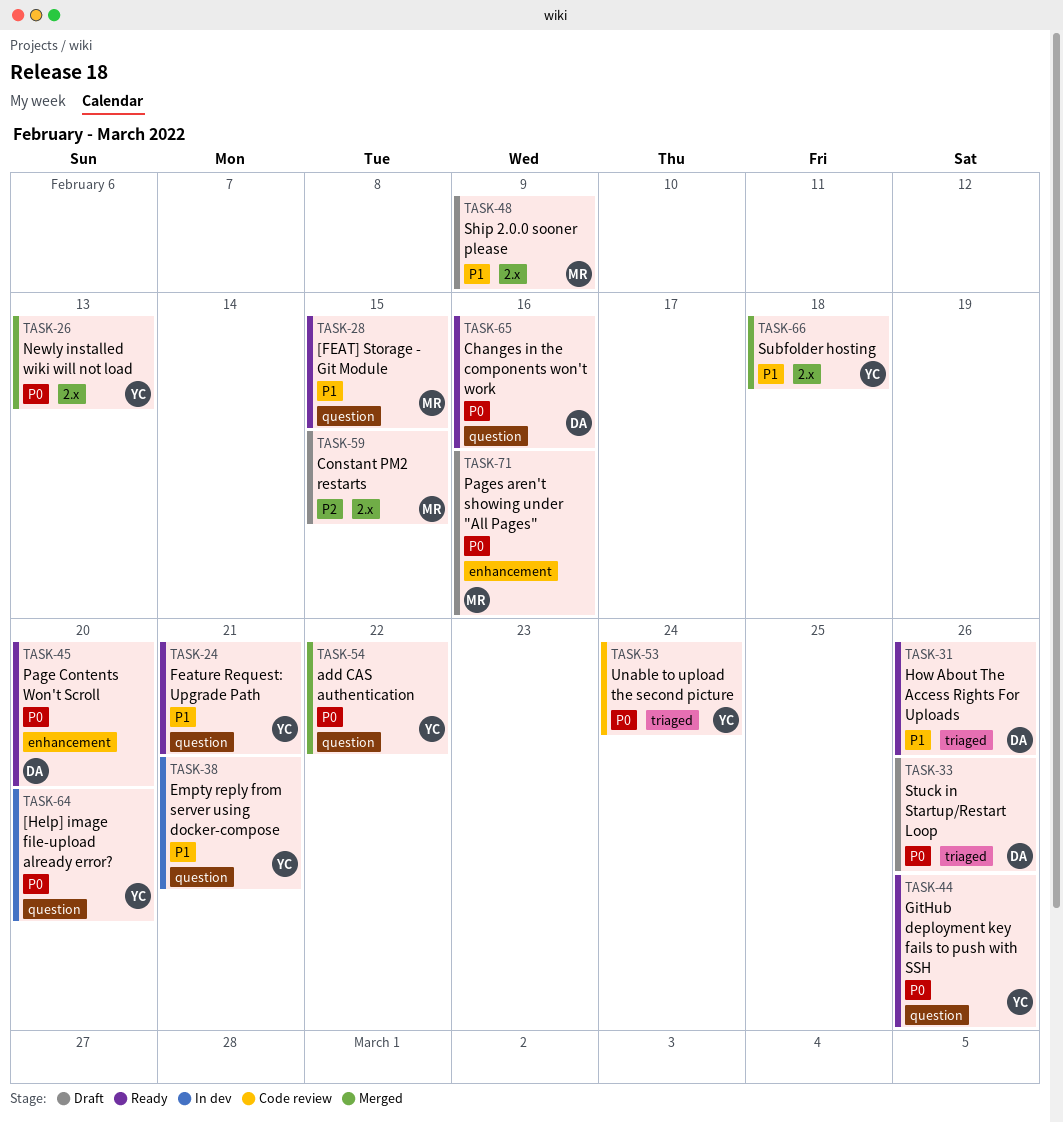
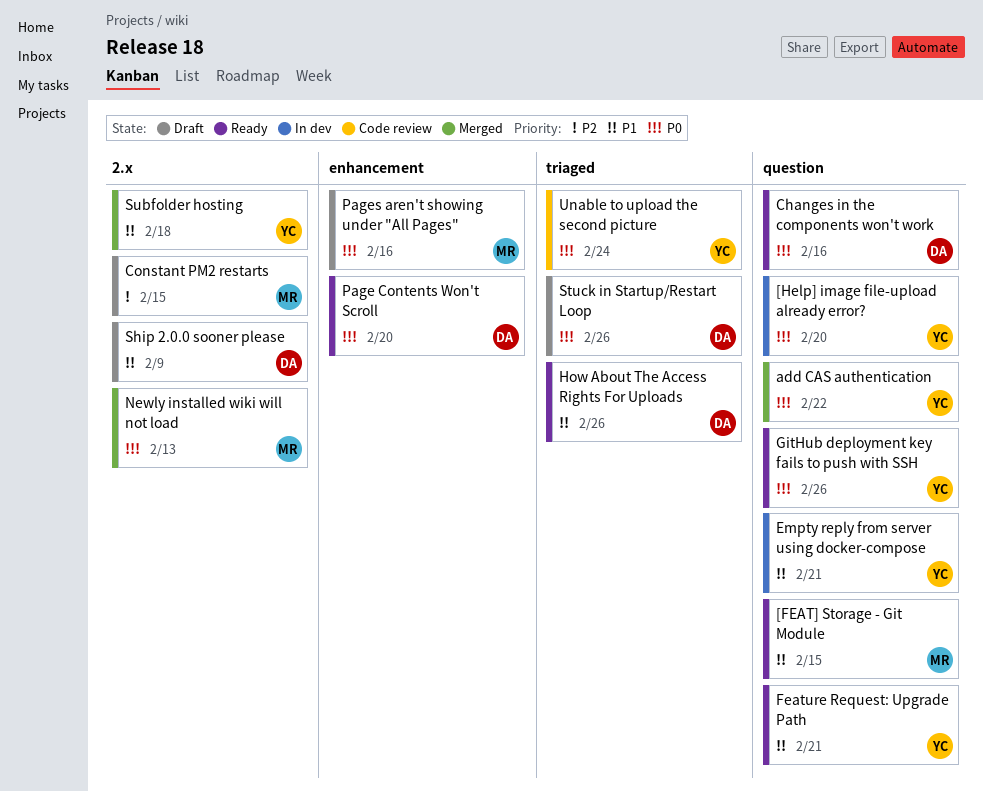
Newly installed wiki will not load, owner: YC -> MR
Ship 2.0.0 sooner please, owner: MR -> DA

